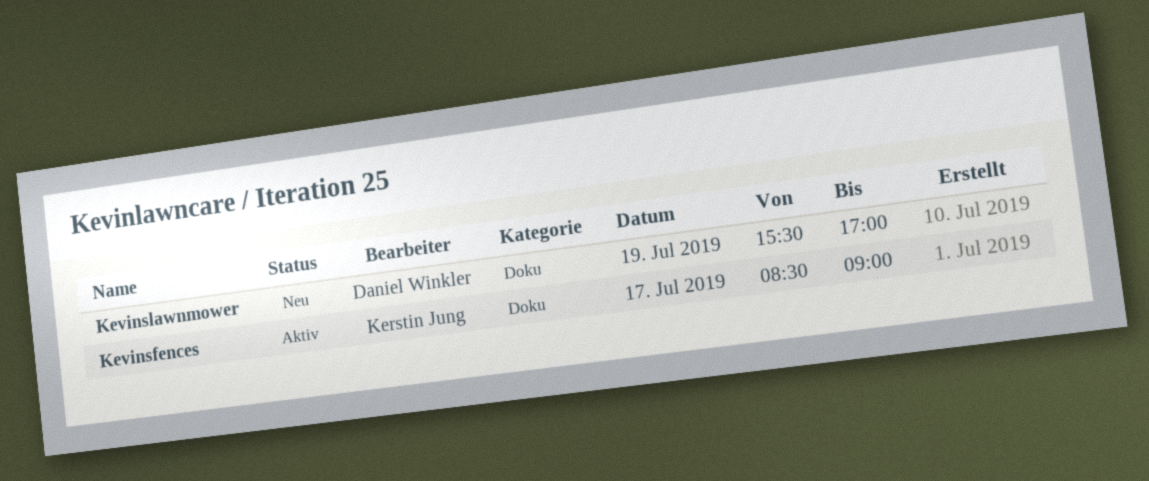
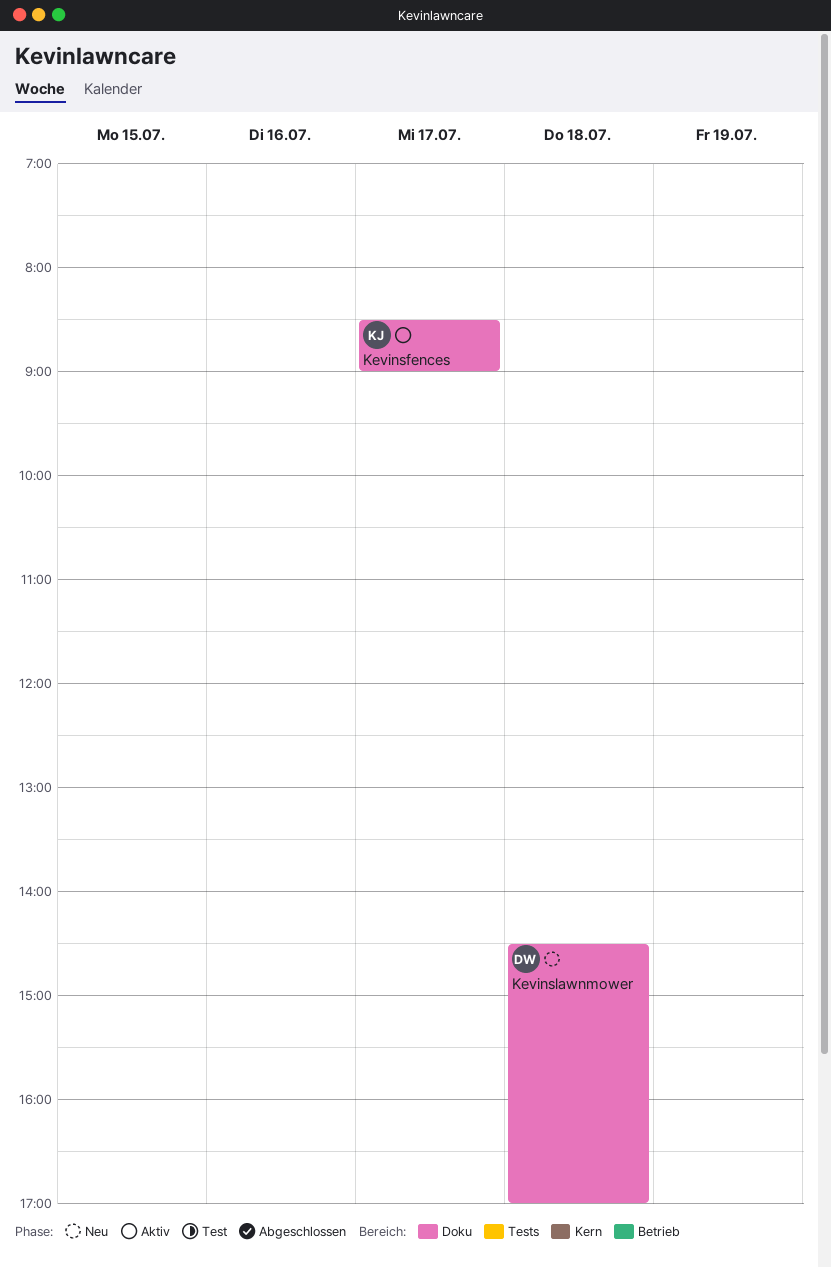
Kevinslawnmower, day: Jul 19 -> Jul 18
Kevinslawnmower, begins: 15:30 -> 14:30

